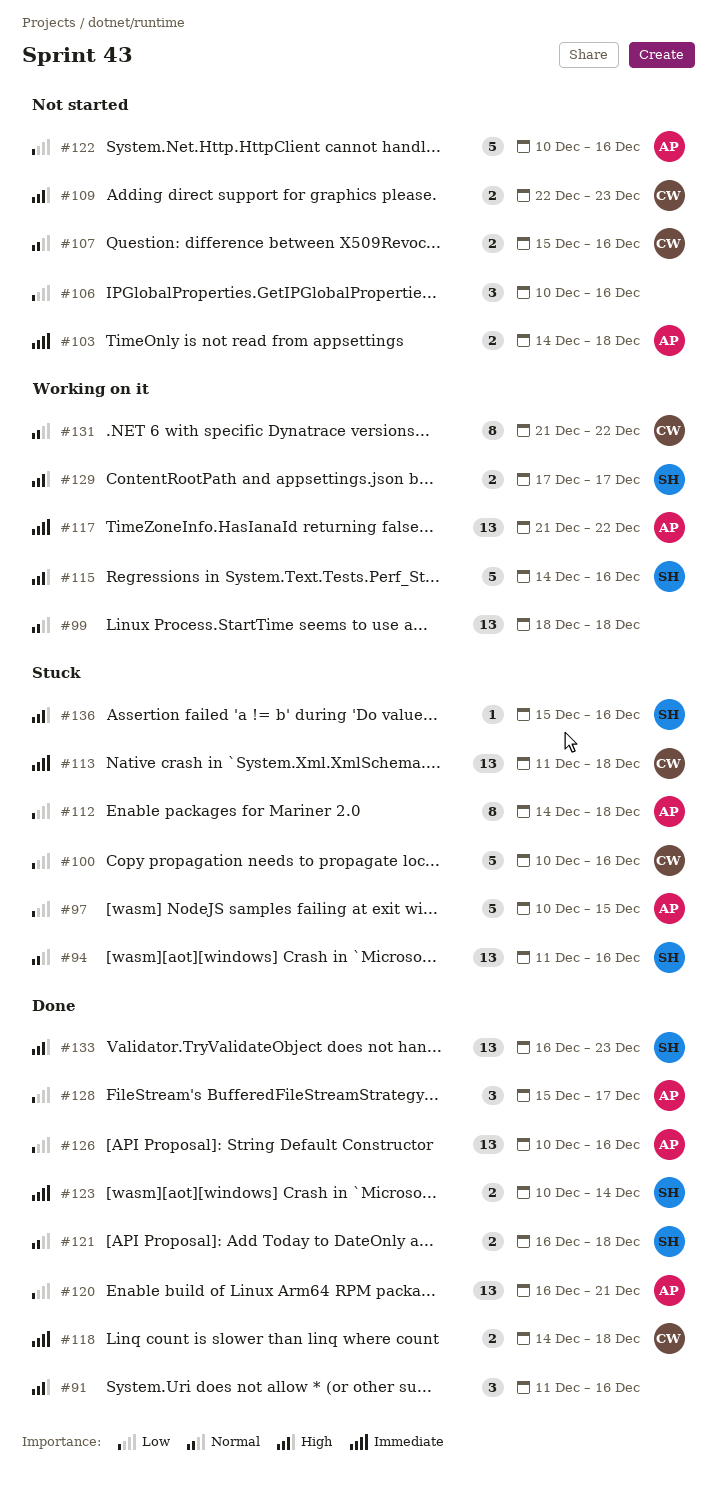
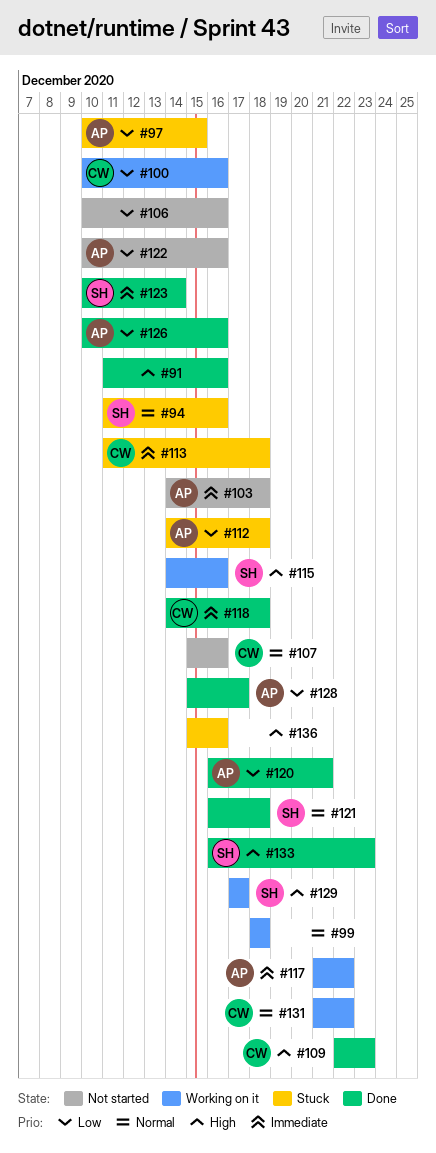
#100, status: Stuck -> Working on it
#109, status: Not started -> Done
#136, owner: SH -> none

